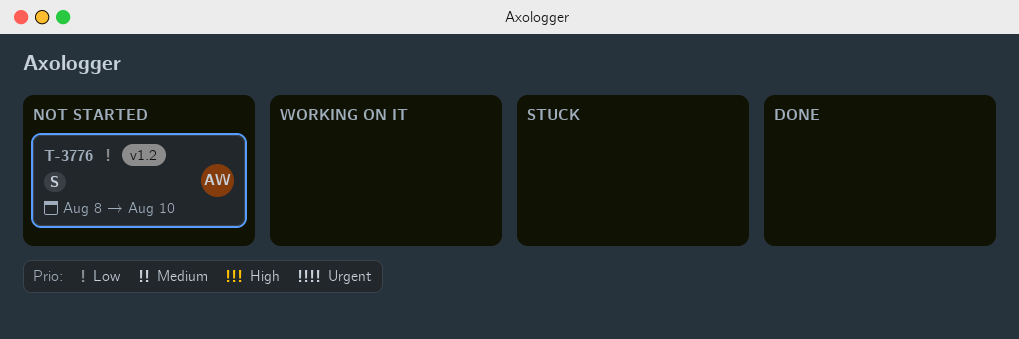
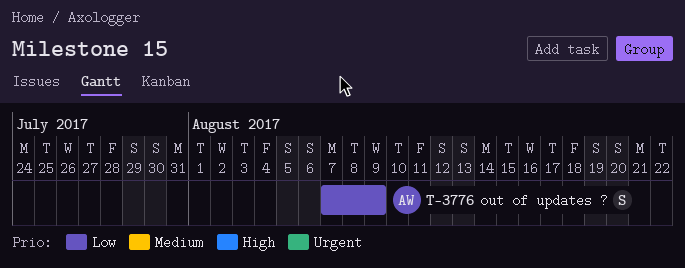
T-3776, start: Aug 8 -> Aug 7
T-3776, due: Aug 10 -> Aug 9

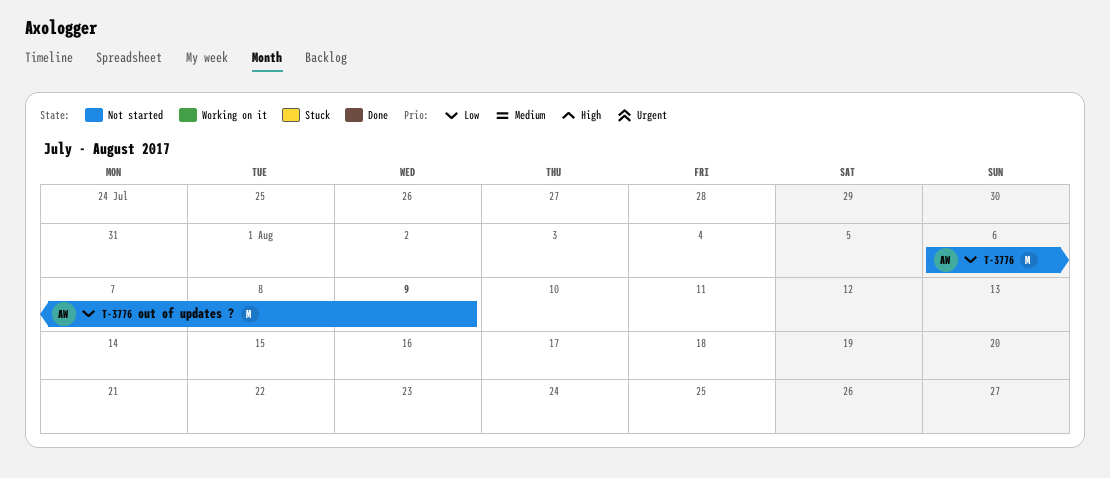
T-3776, estimate: S -> M
T-3776, start: Aug 7 -> Aug 6

